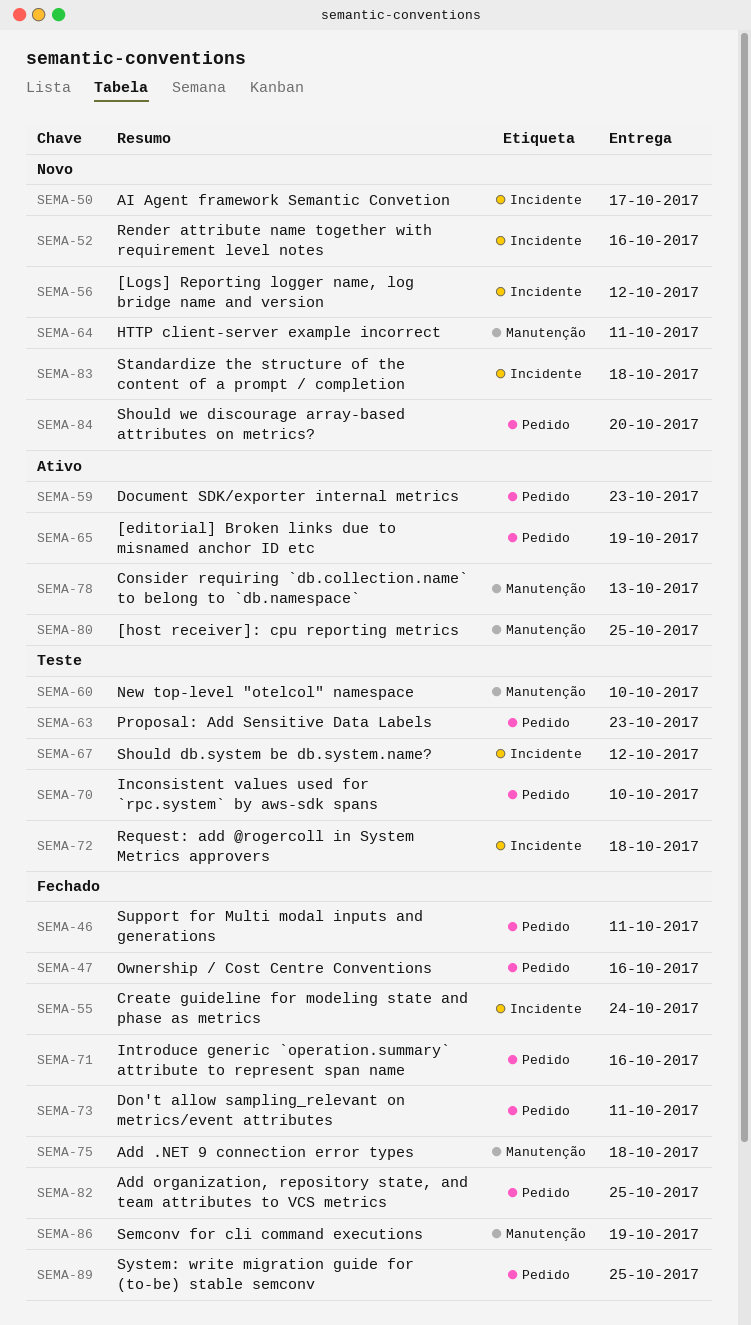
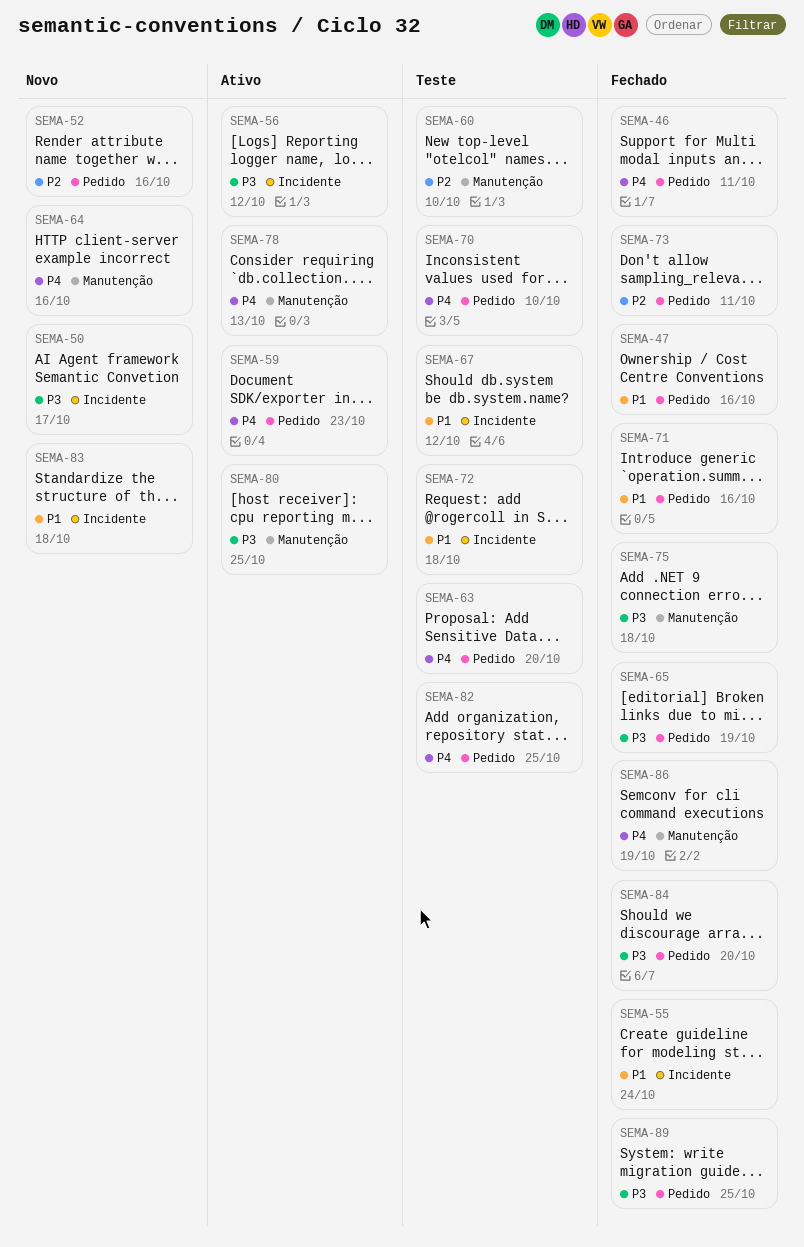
SEMA-52, label: Incidente -> Pedido
SEMA-56, status: Novo -> Ativo
SEMA-63, due: Oct 23 -> Oct 20
SEMA-64, due: Oct 11 -> Oct 16
SEMA-65, status: Ativo -> Fechado
SEMA-82, status: Fechado -> Teste
SEMA-84, status: Novo -> Fechado

